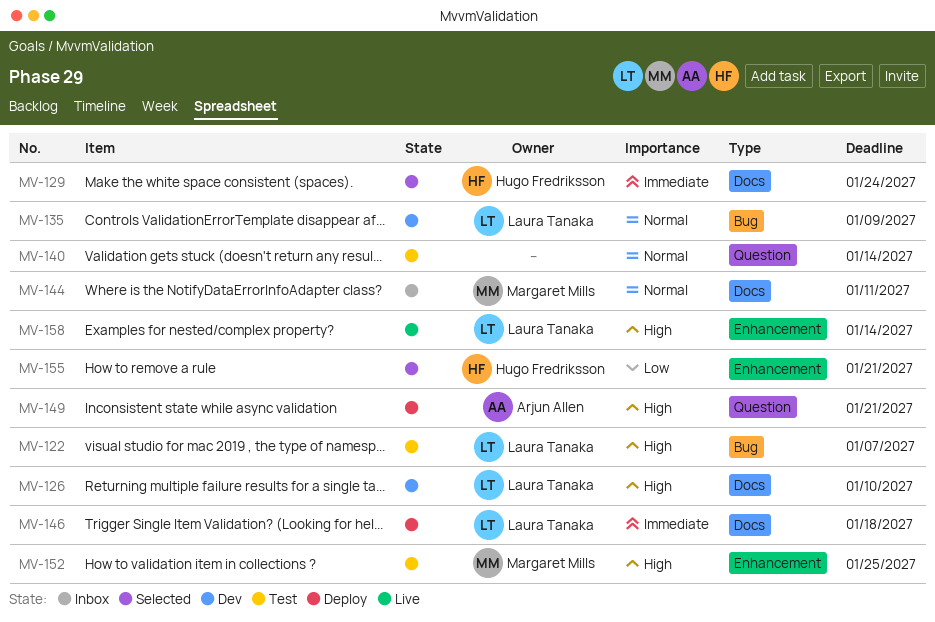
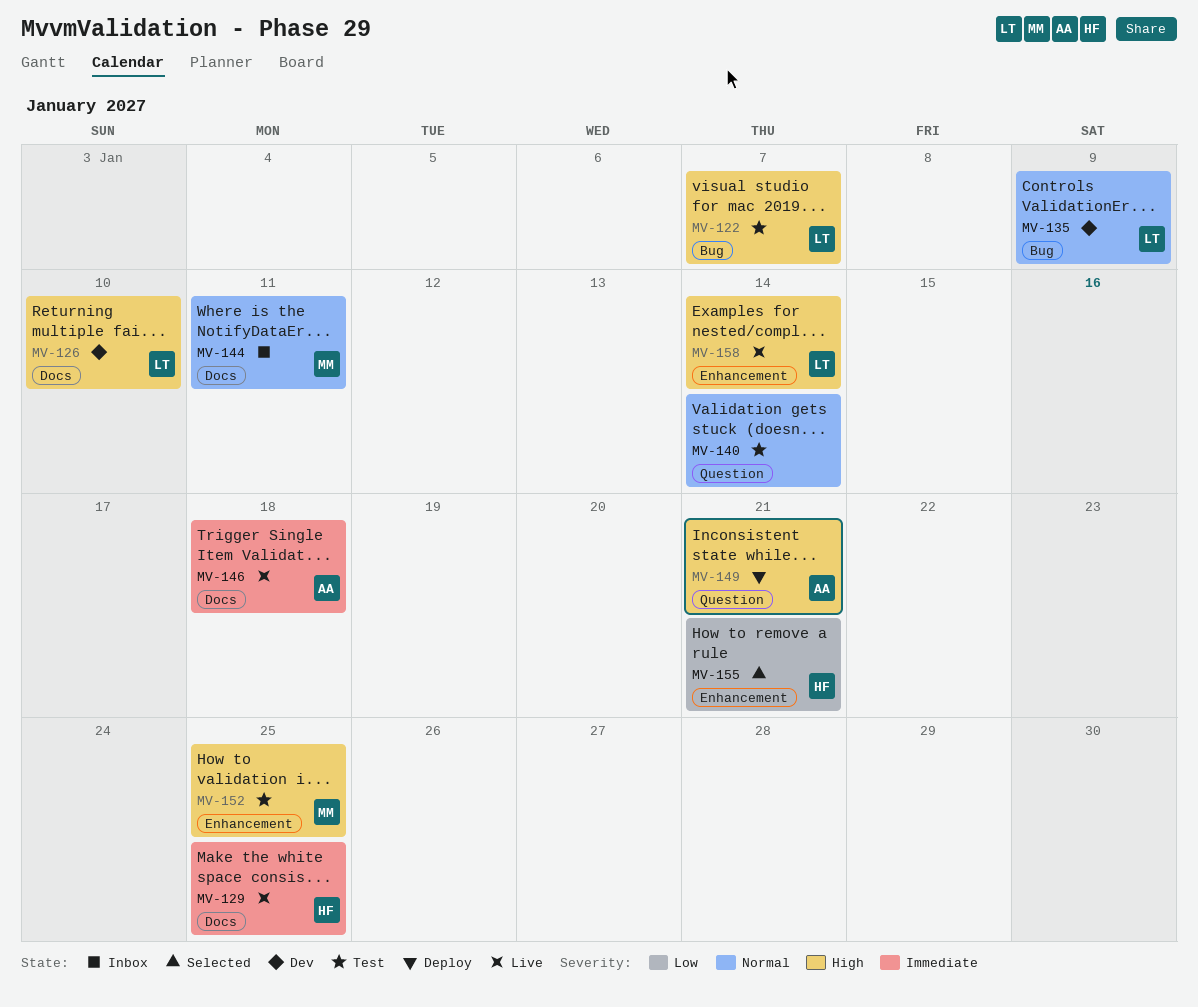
MV-129, status: Selected -> Live
MV-129, due: Jan 24 -> Jan 25
MV-146, status: Deploy -> Live
MV-146, owner: Laura Tanaka -> Arjun Allen

